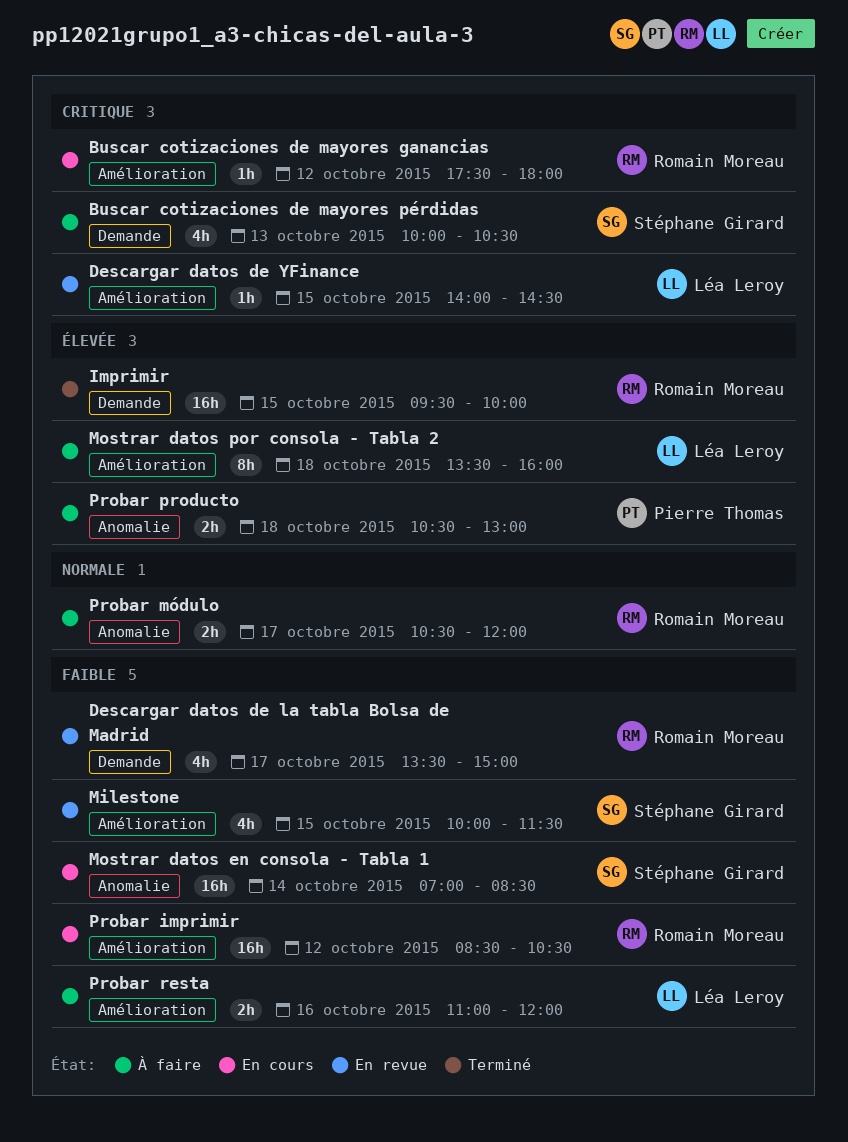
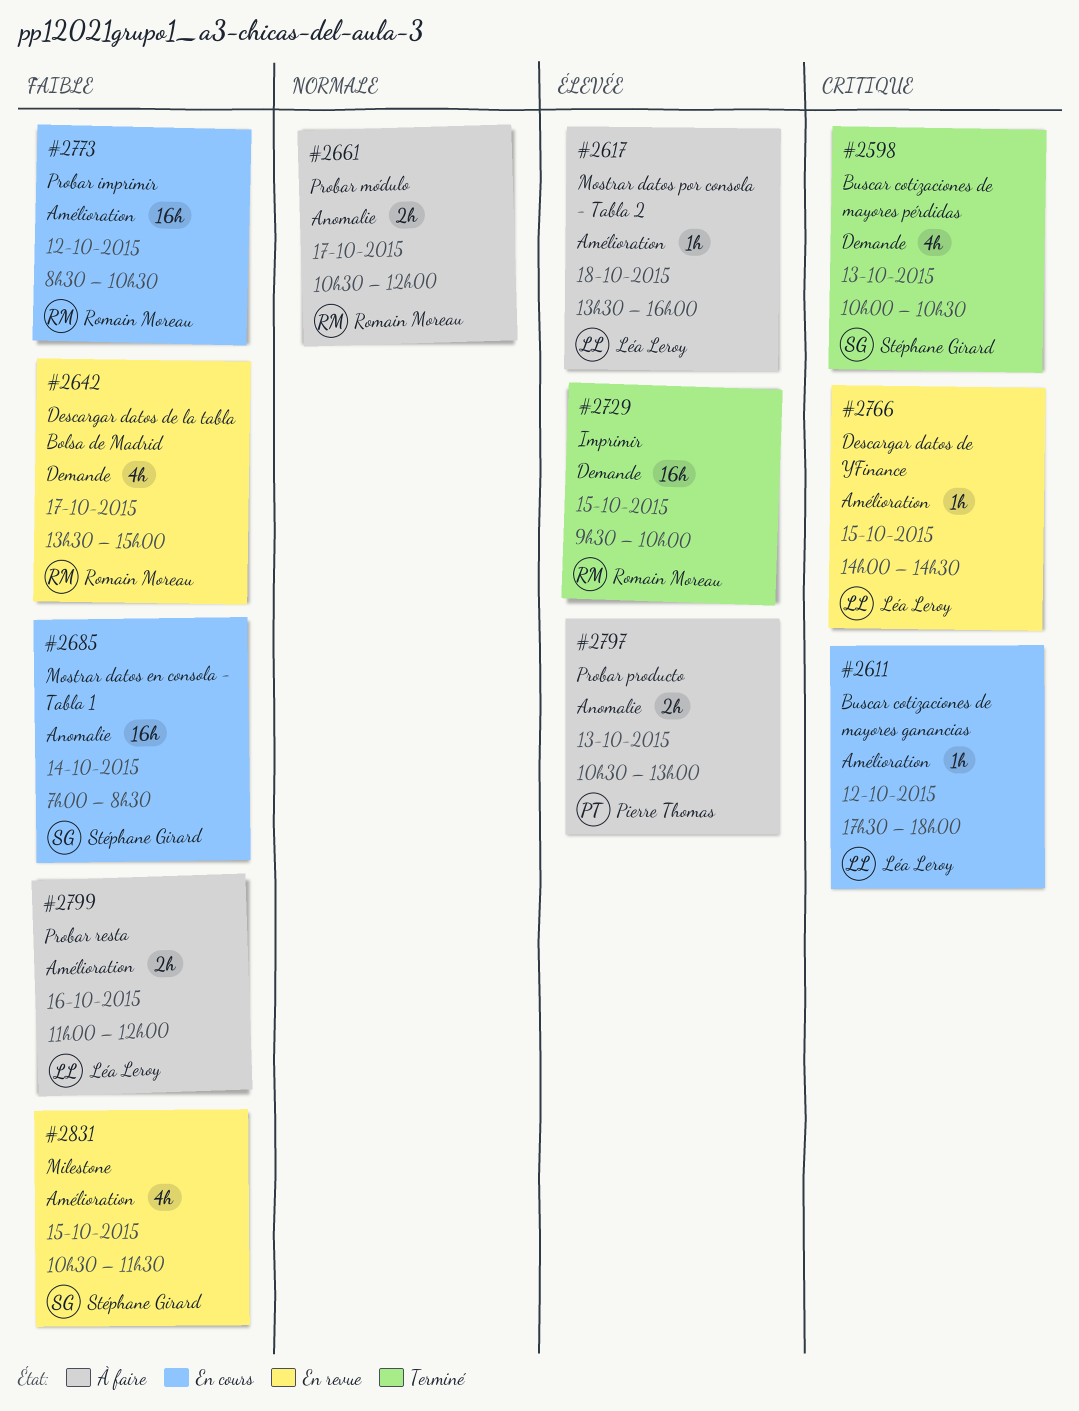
Buscar cotizaciones de mayores ganancias, owner: Romain Moreau -> Léa Leroy
Buscar cotizaciones de mayores pérdidas, status: À faire -> Terminé
Milestone, begins: 10:00 -> 10:30
Mostrar datos por consola - Tabla 2, estimate: 8h -> 1h
Probar producto, day: Oct 18 -> Oct 13

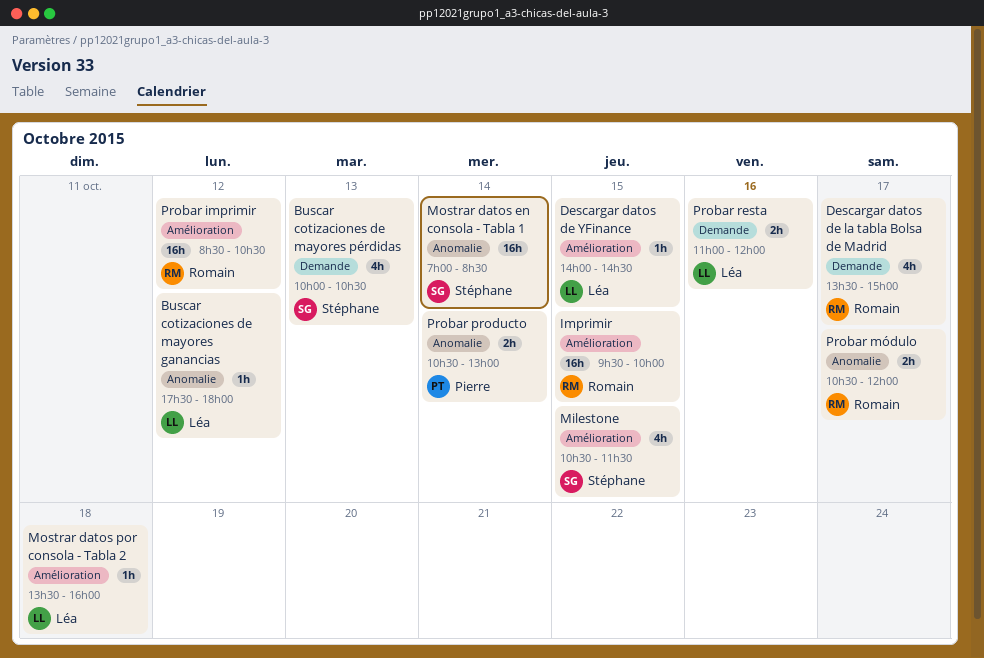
Buscar cotizaciones de mayores ganancias, label: Amélioration -> Anomalie
Imprimir, label: Demande -> Amélioration
Probar producto, day: Oct 13 -> Oct 14
Probar resta, label: Amélioration -> Demande

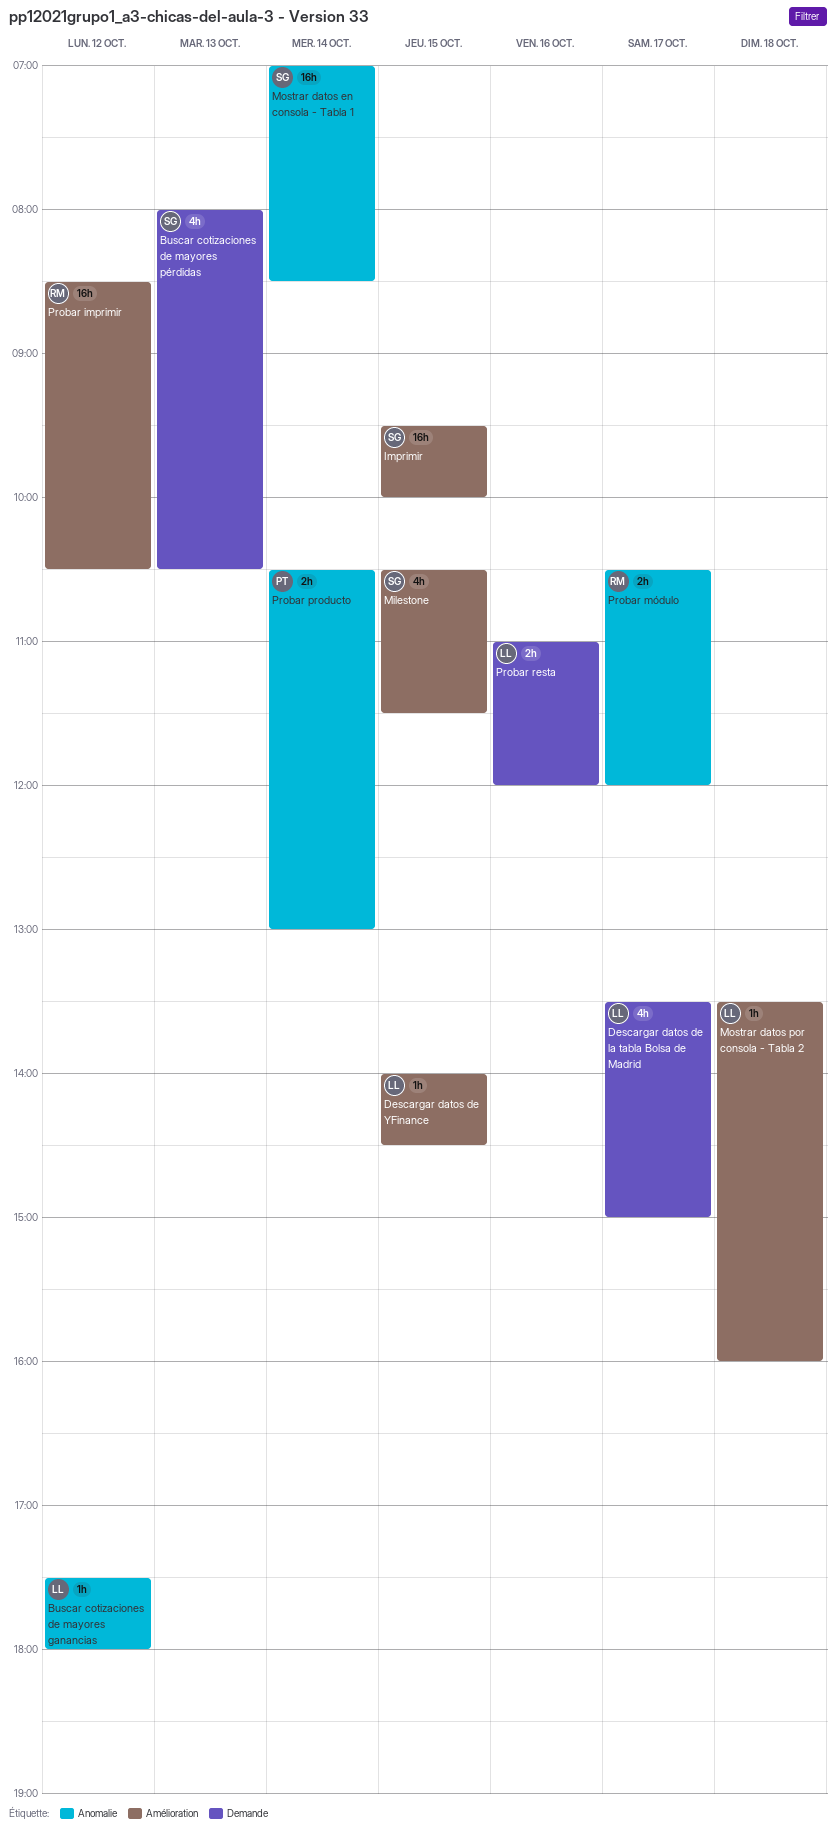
Buscar cotizaciones de mayores pérdidas, begins: 10:00 -> 08:00
Descargar datos de la tabla Bolsa de Madrid, owner: Romain -> Léa
Imprimir, owner: Romain -> Stéphane

